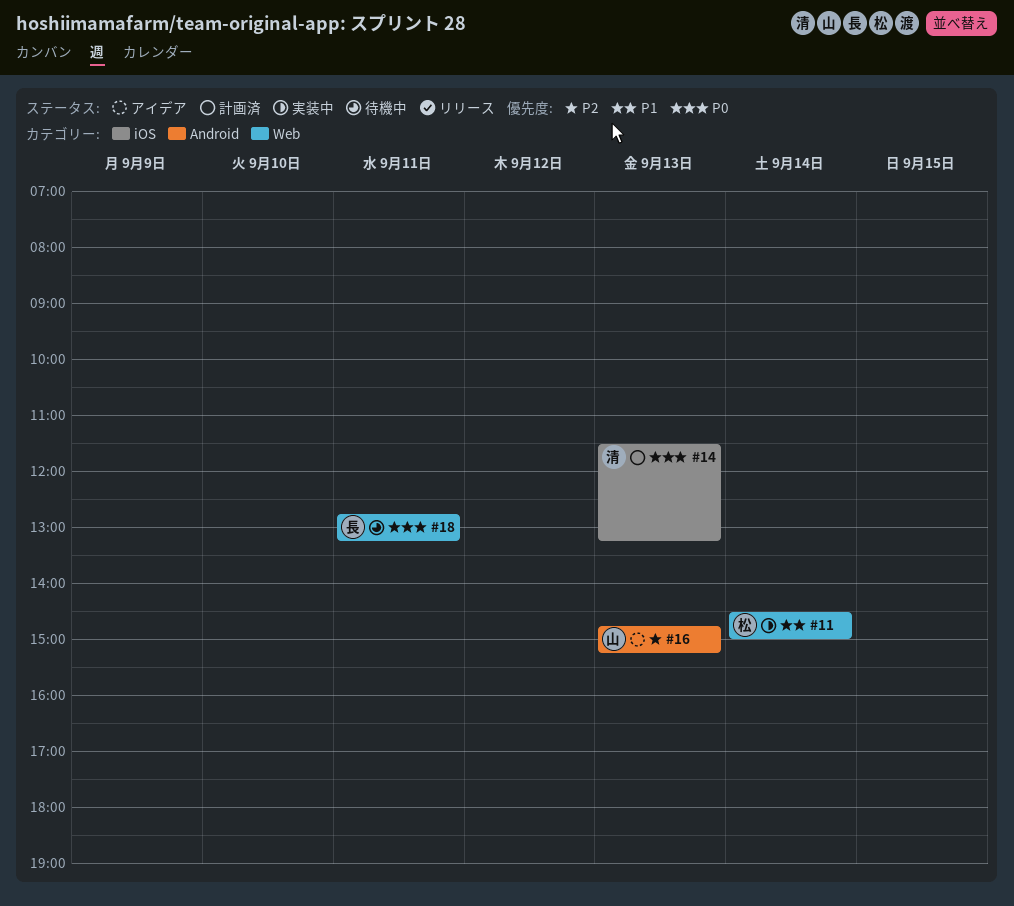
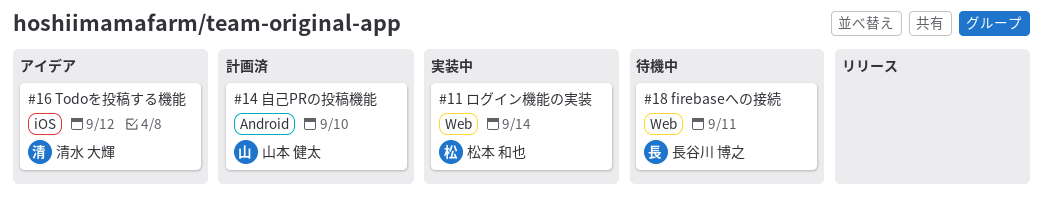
#14, owner: 清水 大輝 -> 山本 健太
#14, label: iOS -> Android
#14, day: Sep 13 -> Sep 10
#16, owner: 山本 健太 -> 清水 大輝
#16, label: Android -> iOS
#16, day: Sep 13 -> Sep 12

